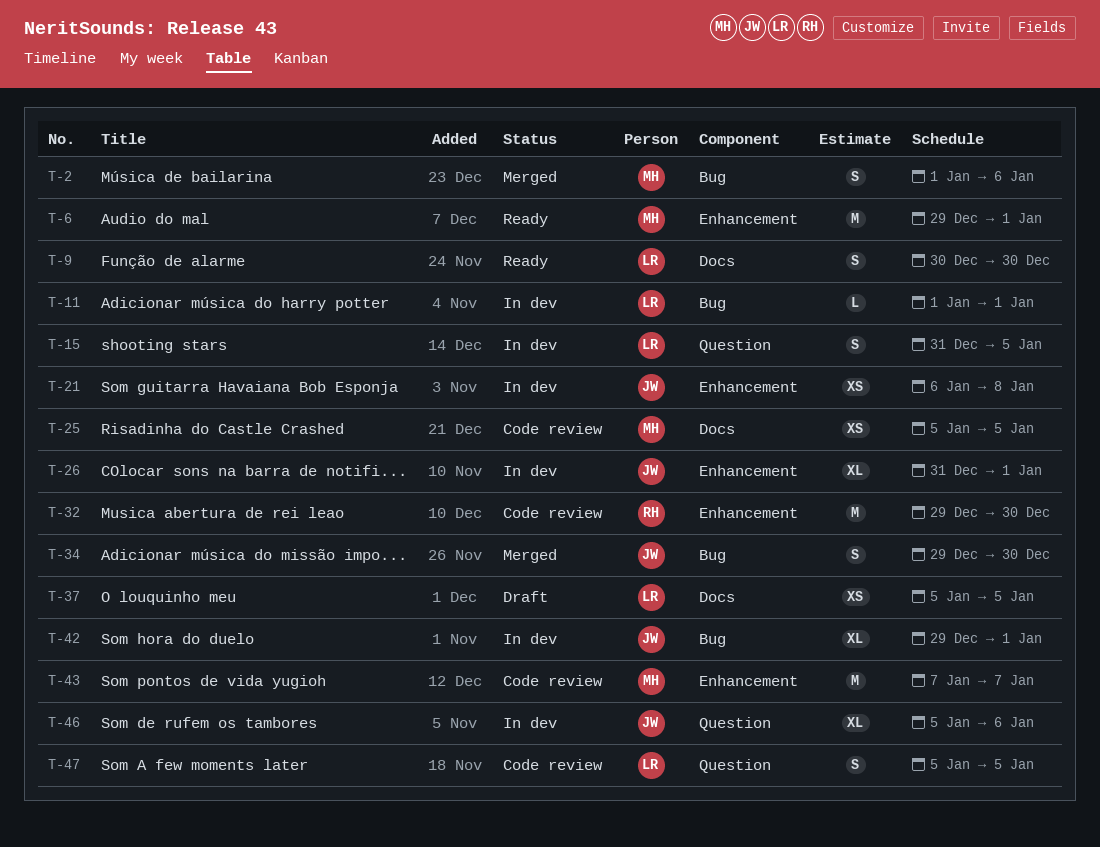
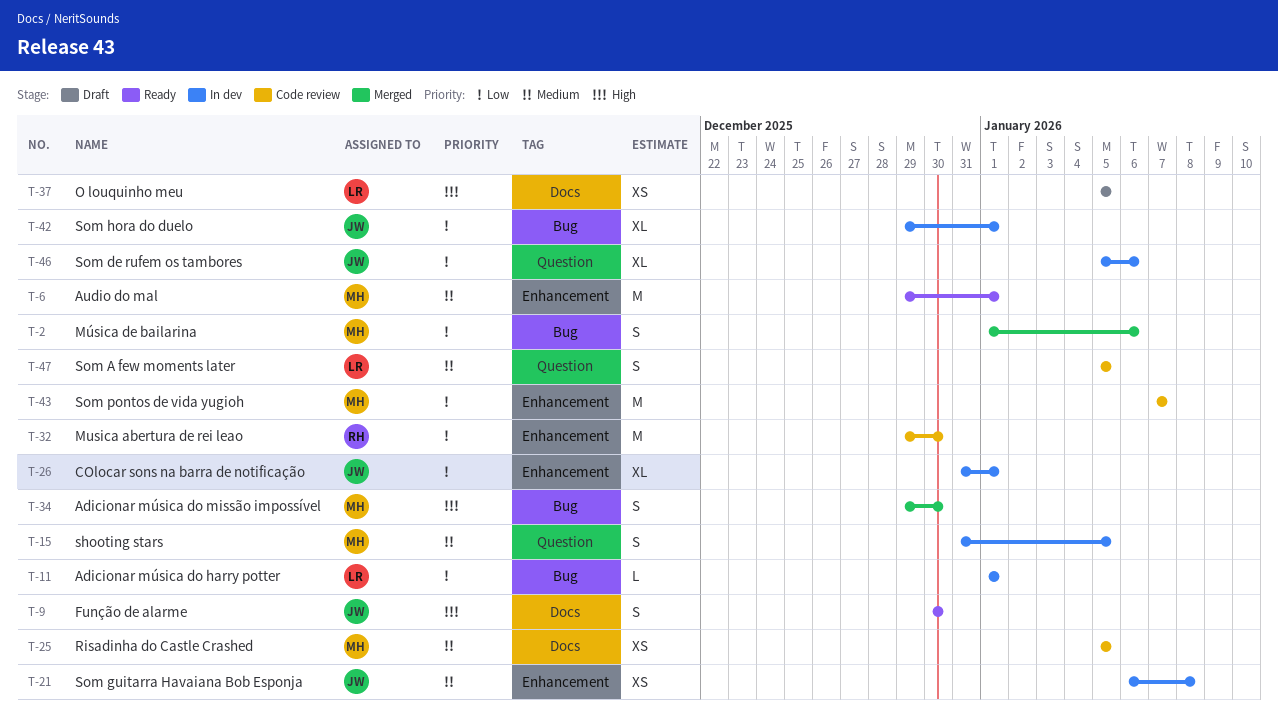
T-9, owner: LR -> JW
T-15, owner: LR -> MH
T-34, owner: JW -> MH

